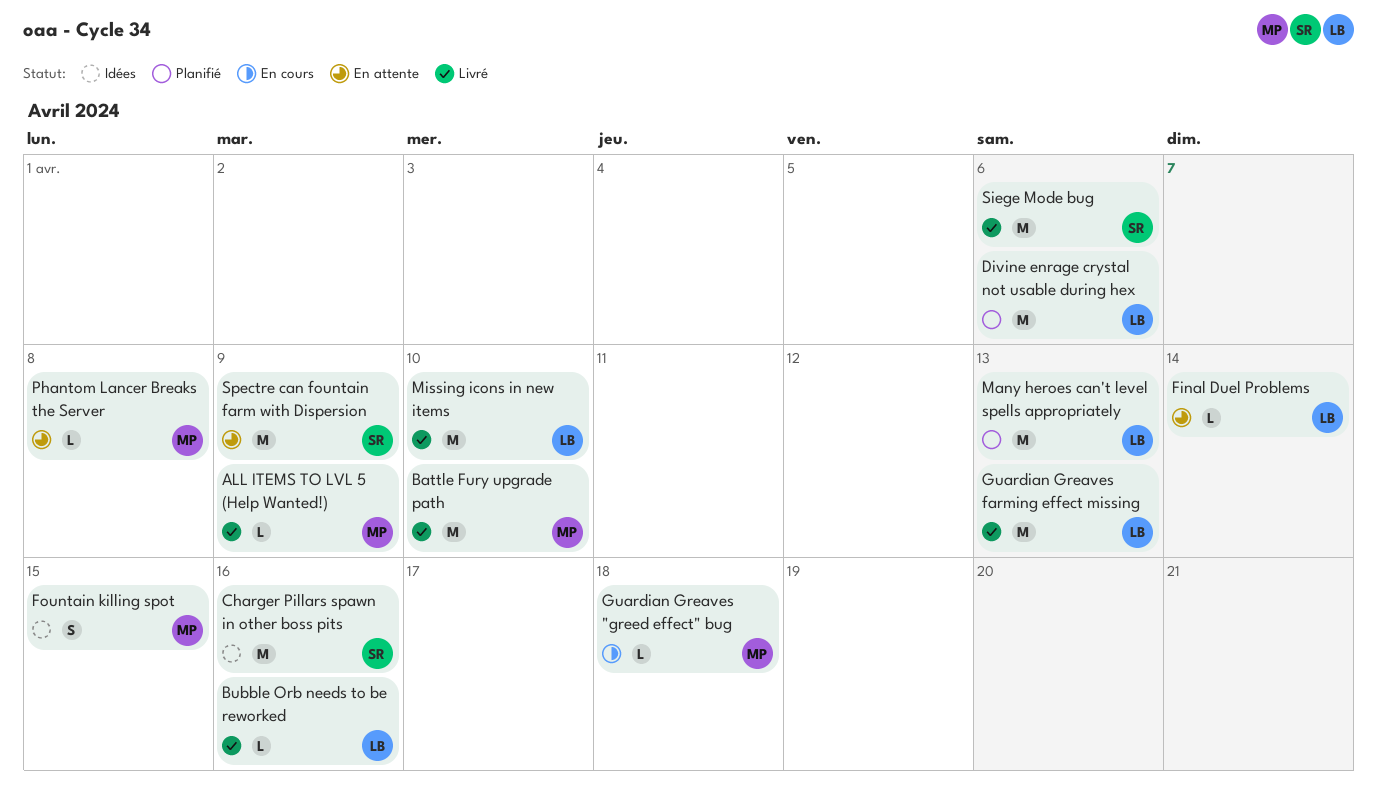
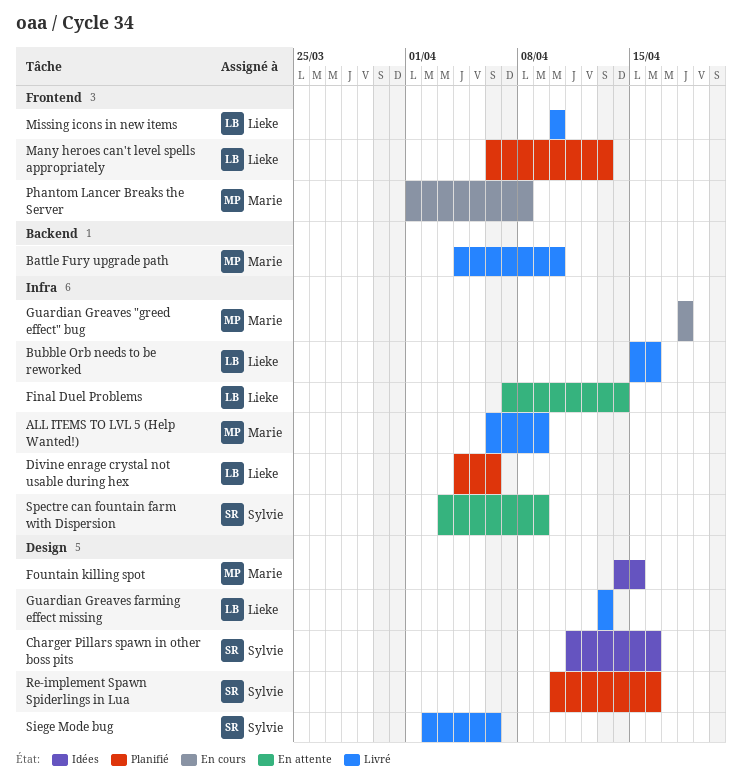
Phantom Lancer Breaks the Server, status: En attente -> En cours
Re-implement Spawn Spiderlings in Lua: none -> present

